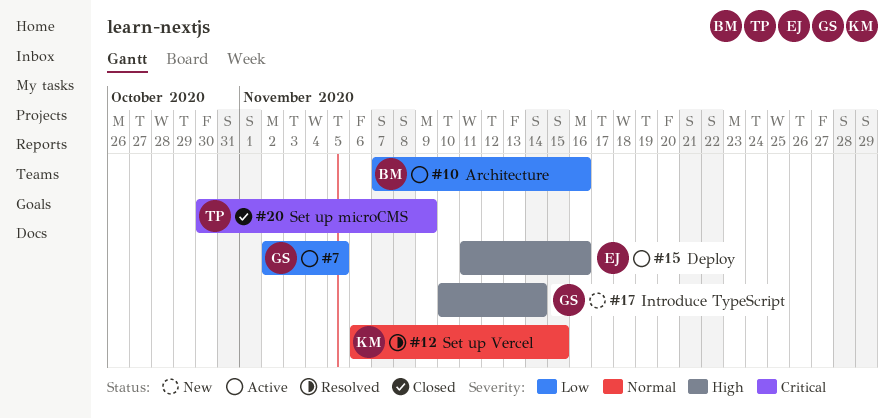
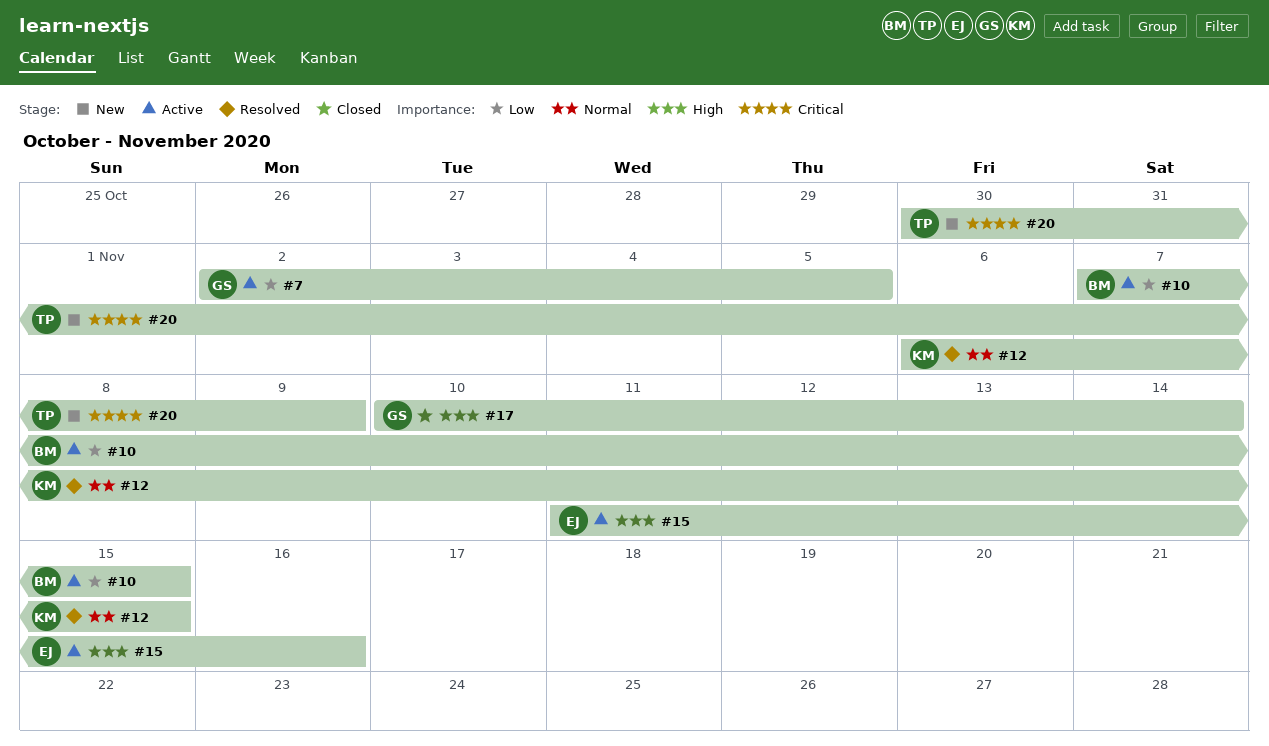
#10, due: Nov 16 -> Nov 15
#17, status: New -> Closed
#20, status: Closed -> New

